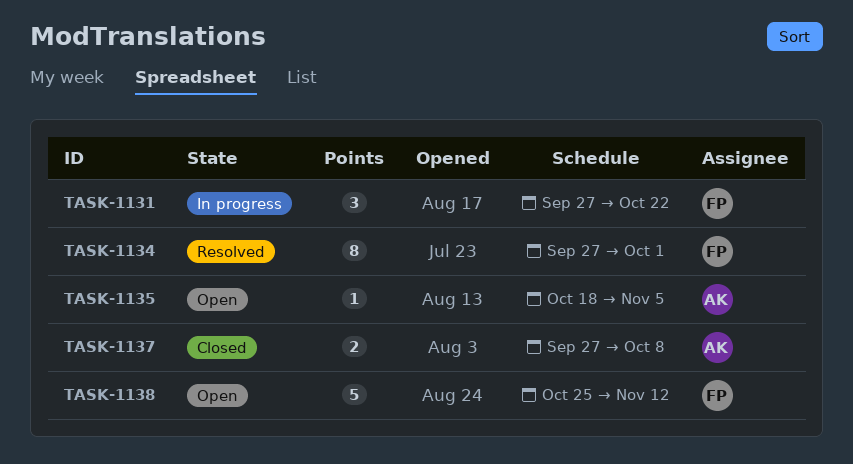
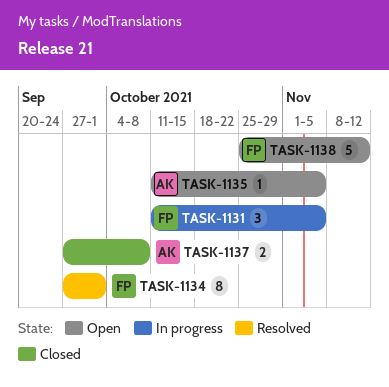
TASK-1131, start: Sep 27 -> Oct 11
TASK-1131, due: Oct 22 -> Nov 5
TASK-1135, start: Oct 18 -> Oct 11

